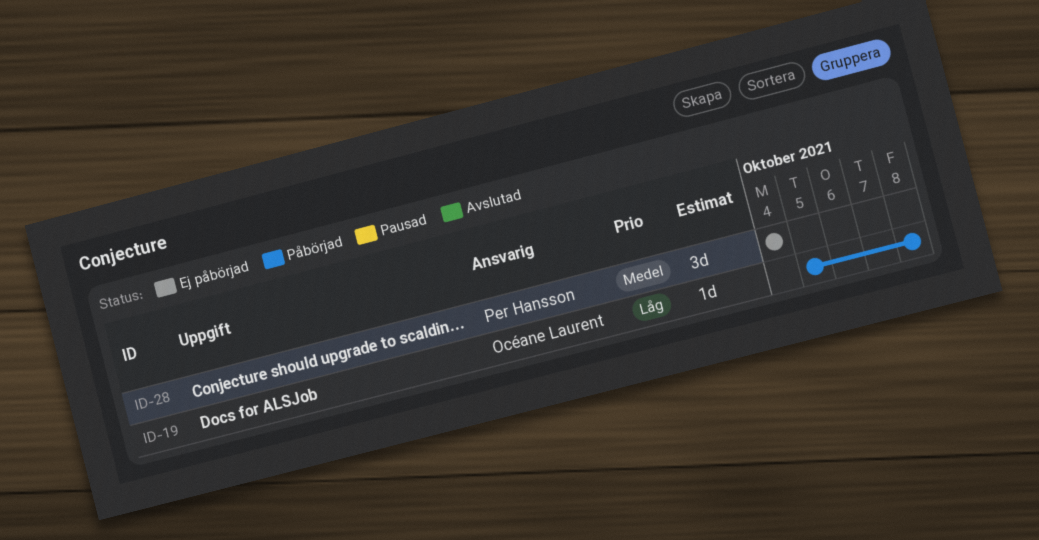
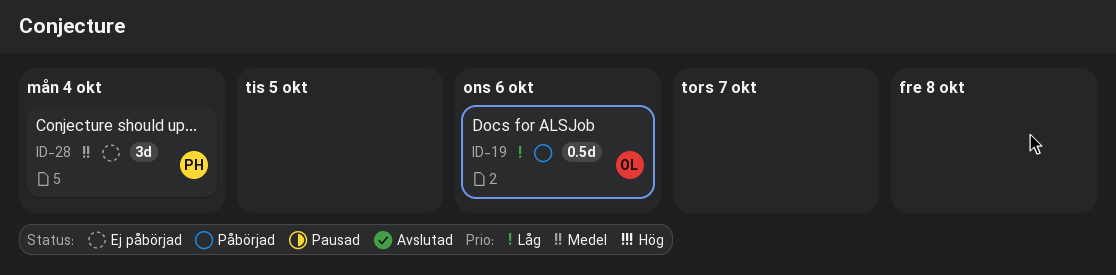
ID-19, estimate: 1d -> 0.5d
ID-19, due: Oct 8 -> Oct 6

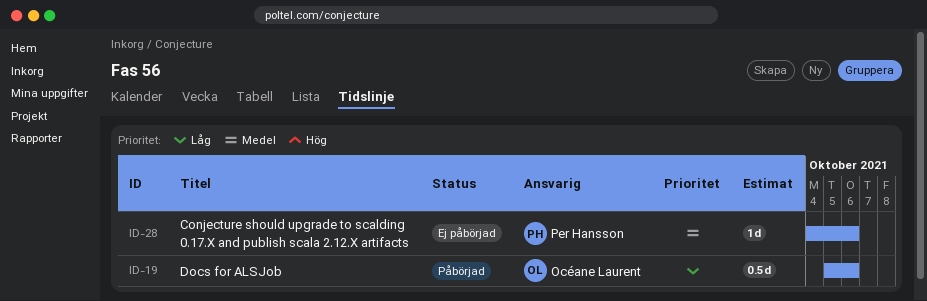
ID-28, estimate: 3d -> 1d
ID-28, due: Oct 4 -> Oct 6

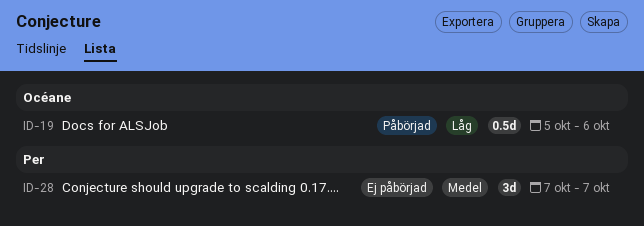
ID-28, estimate: 1d -> 3d
ID-28, start: Oct 4 -> Oct 7
ID-28, due: Oct 6 -> Oct 7

